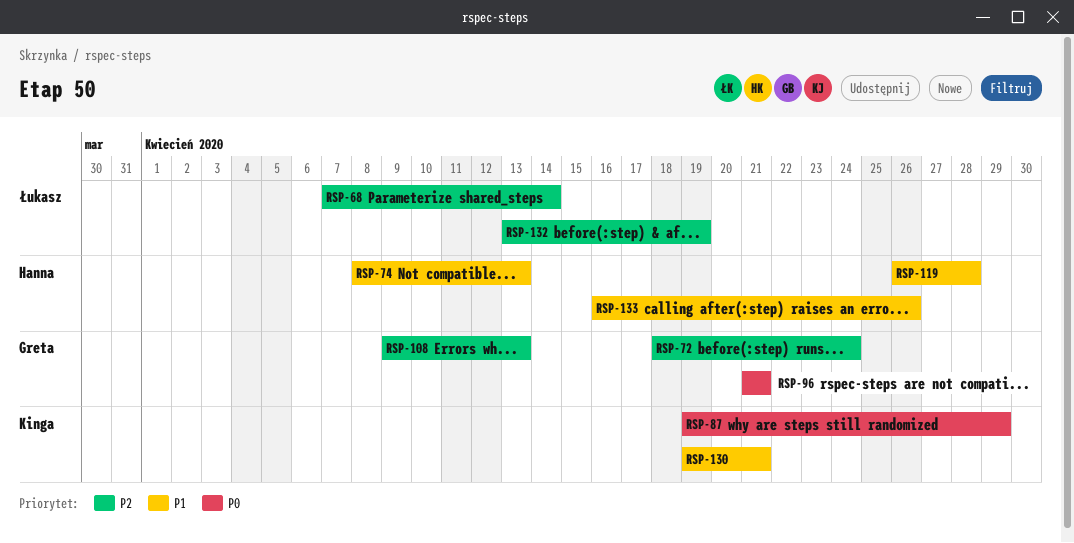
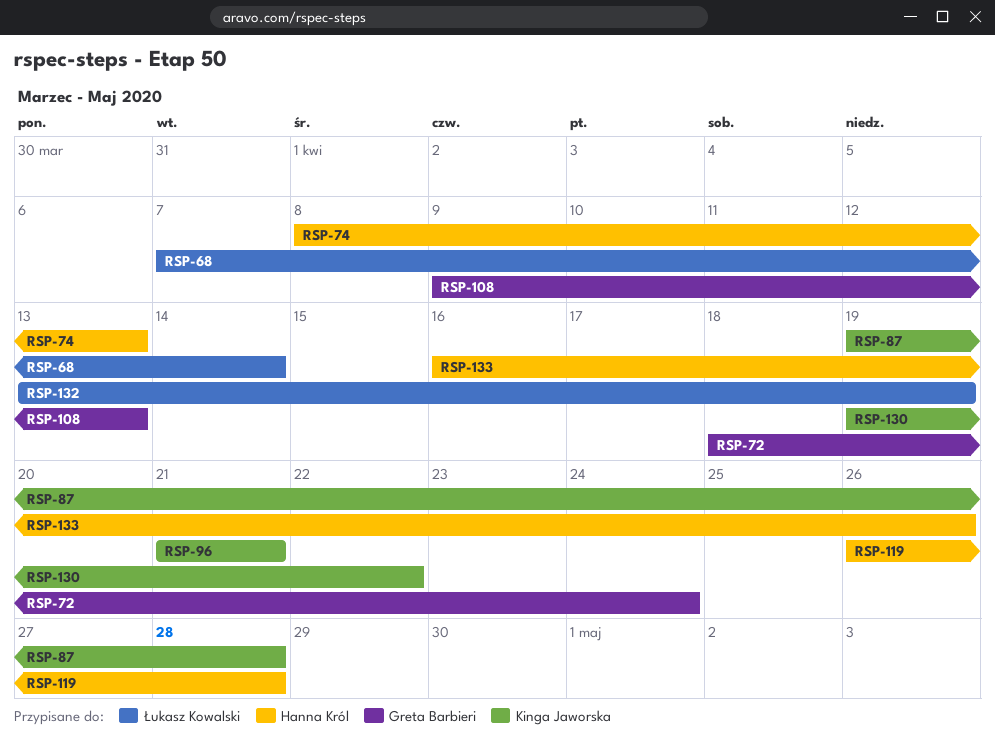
RSP-87, due: Apr 29 -> Apr 28
RSP-96, owner: Greta Barbieri -> Kinga Jaworska
RSP-130, due: Apr 21 -> Apr 22

